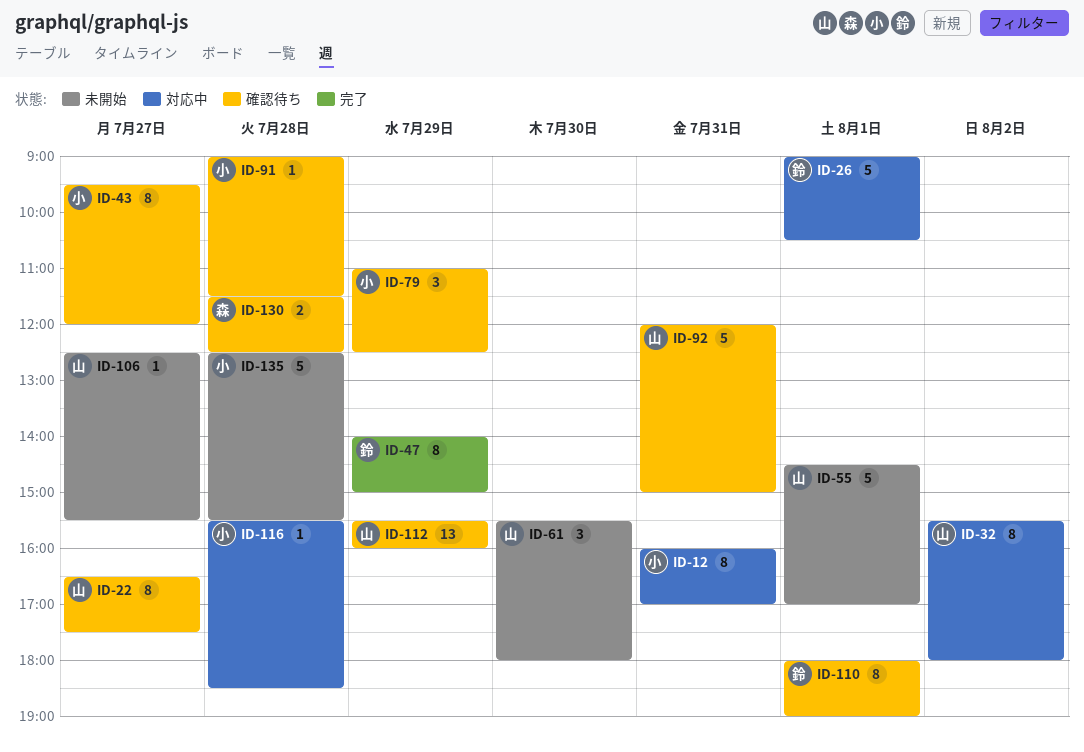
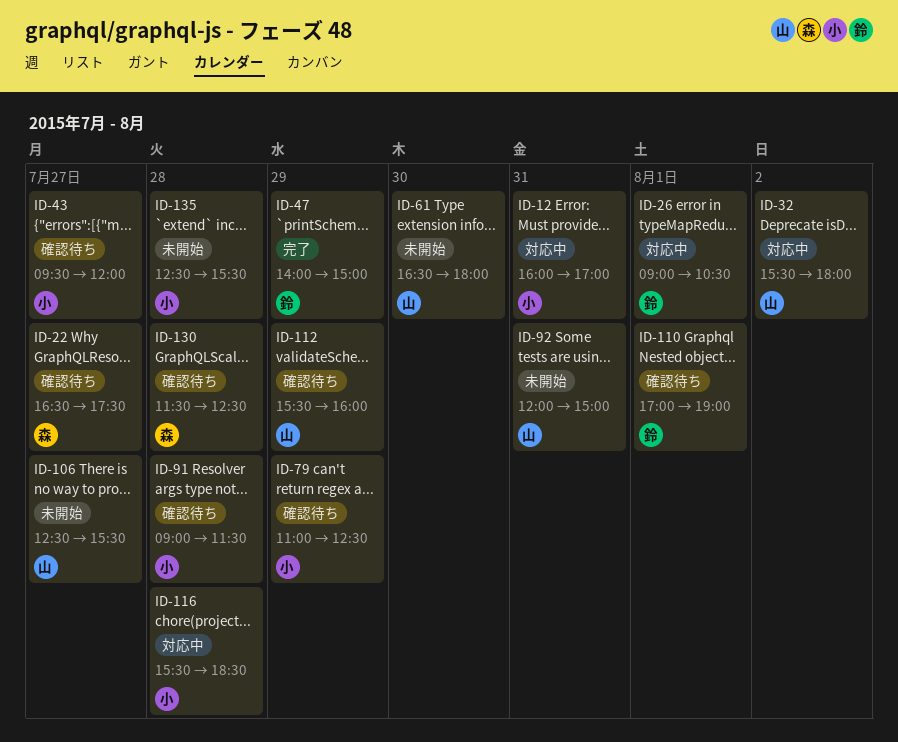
ID-22, owner: 山 -> 森
ID-55: present -> none
ID-61, begins: 15:30 -> 16:30
ID-92, status: 確認待ち -> 未開始
ID-110, begins: 18:00 -> 17:00

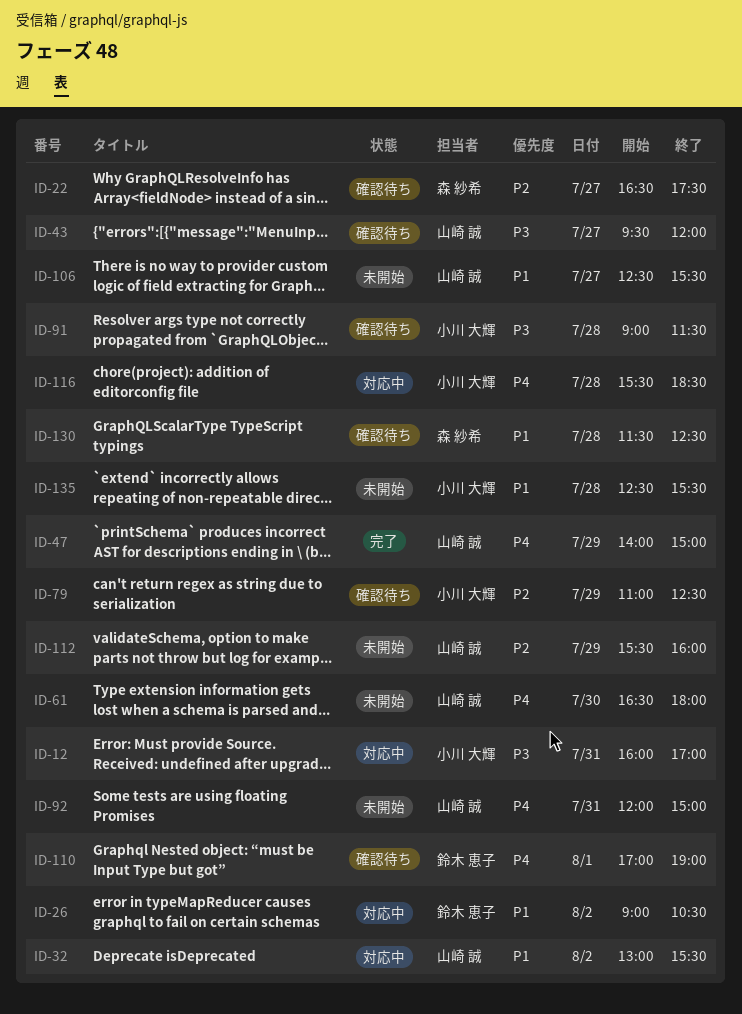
ID-26, day: Aug 1 -> Aug 2
ID-32, begins: 15:30 -> 13:00
ID-32, ends: 18:00 -> 15:30
ID-43, owner: 小川 大輝 -> 山崎 誠
ID-47, owner: 鈴木 恵子 -> 山崎 誠
ID-112, status: 確認待ち -> 未開始

